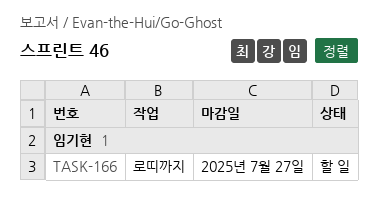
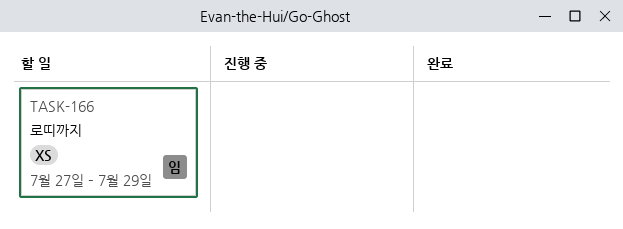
TASK-166, due: Jul 27 -> Jul 29

